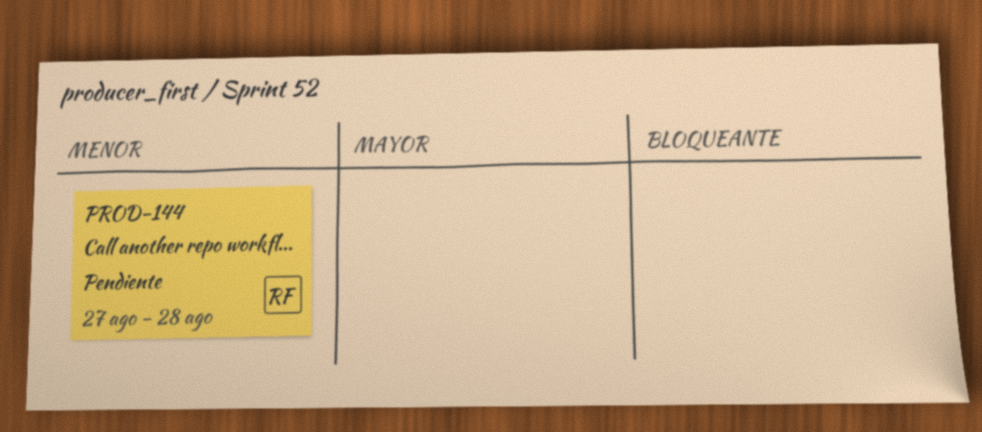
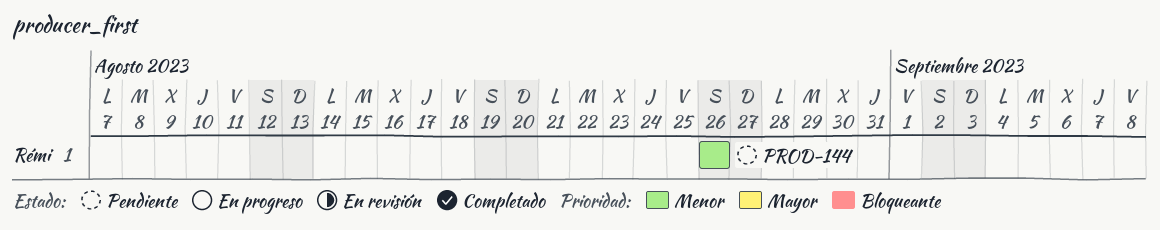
PROD-144, start: Aug 27 -> Aug 26
PROD-144, due: Aug 28 -> Aug 26

